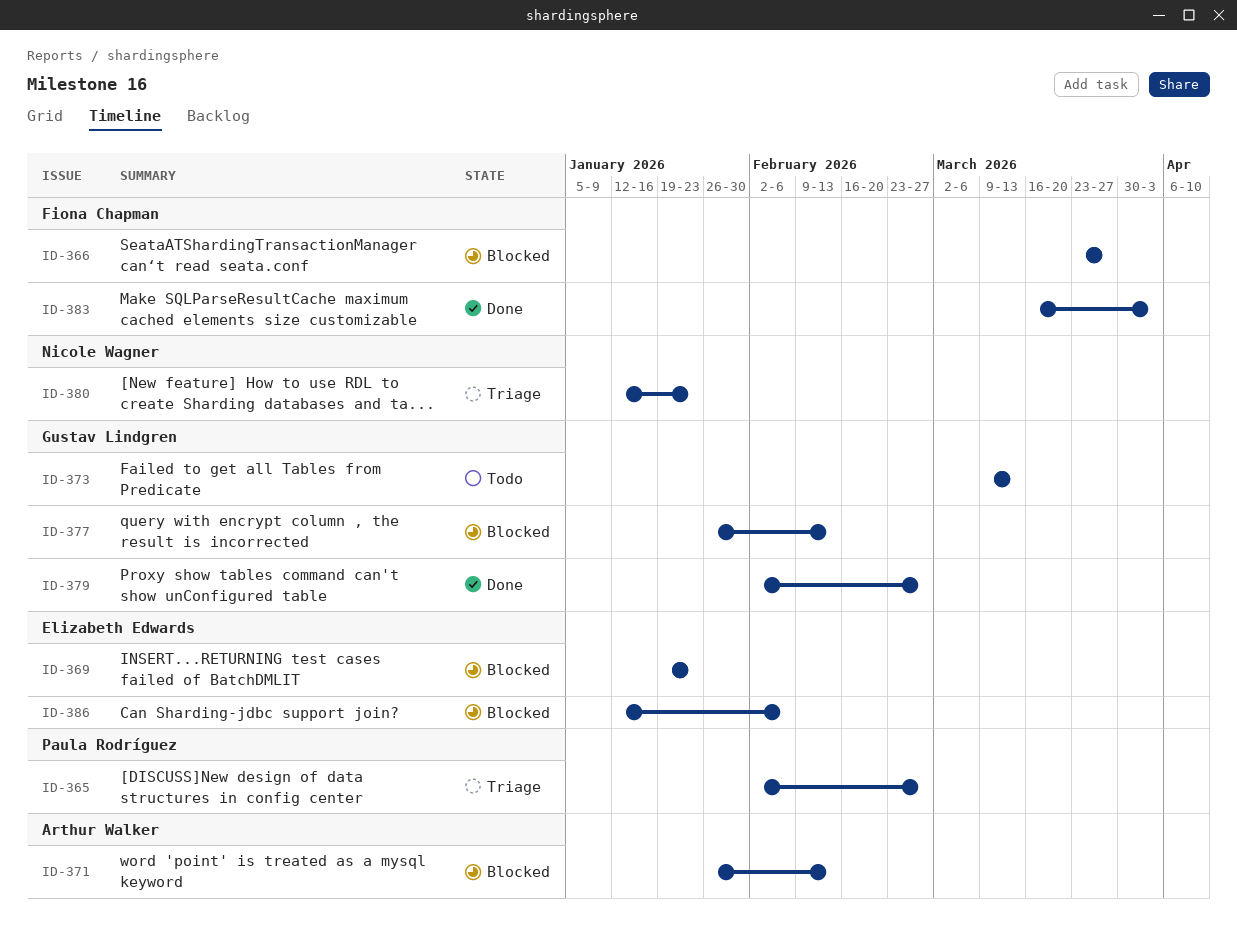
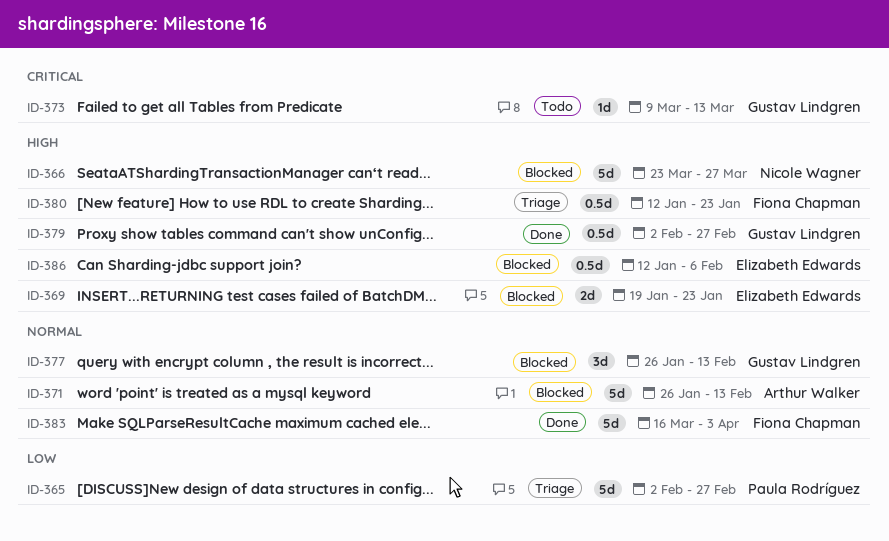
ID-366, owner: Fiona Chapman -> Nicole Wagner
ID-380, owner: Nicole Wagner -> Fiona Chapman

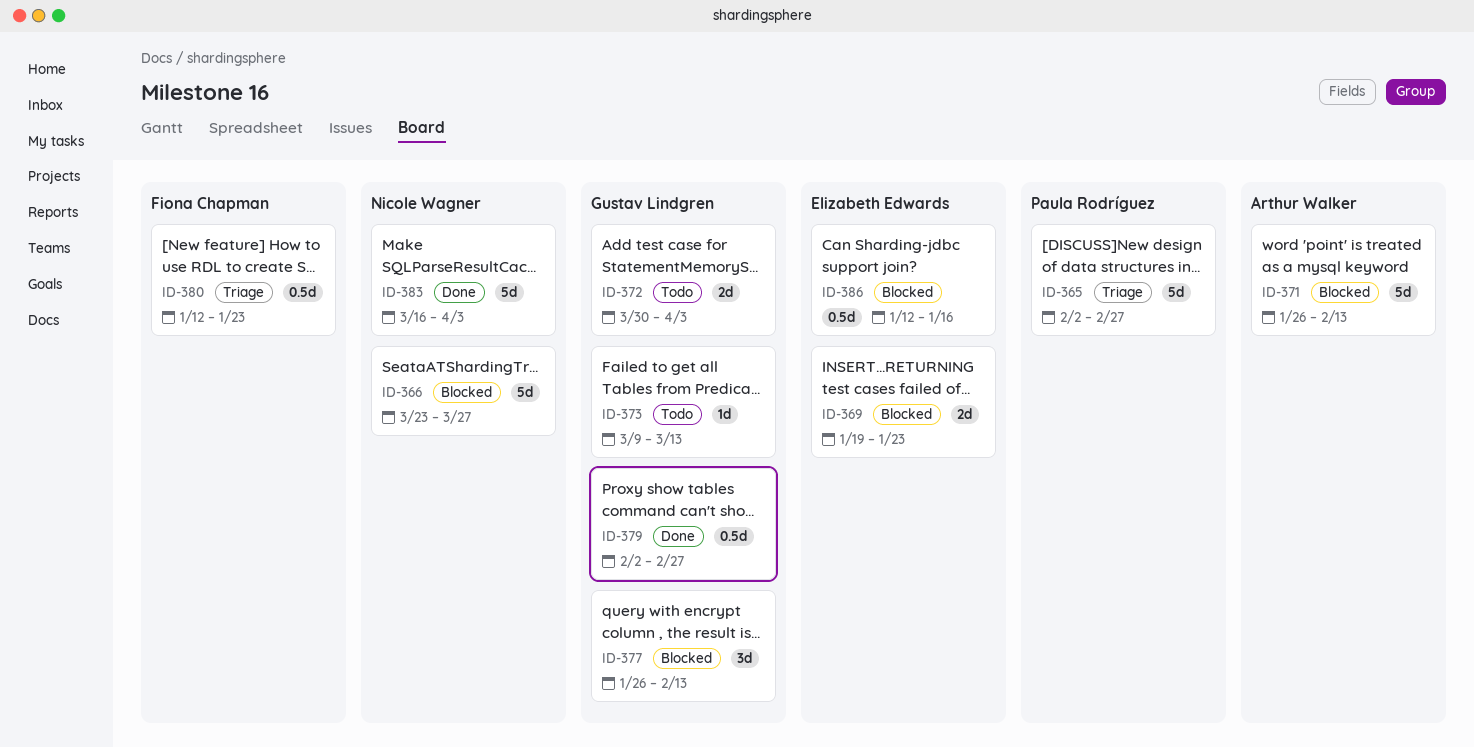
ID-372: none -> present
ID-383, owner: Fiona Chapman -> Nicole Wagner
ID-386, due: Feb 6 -> Jan 16

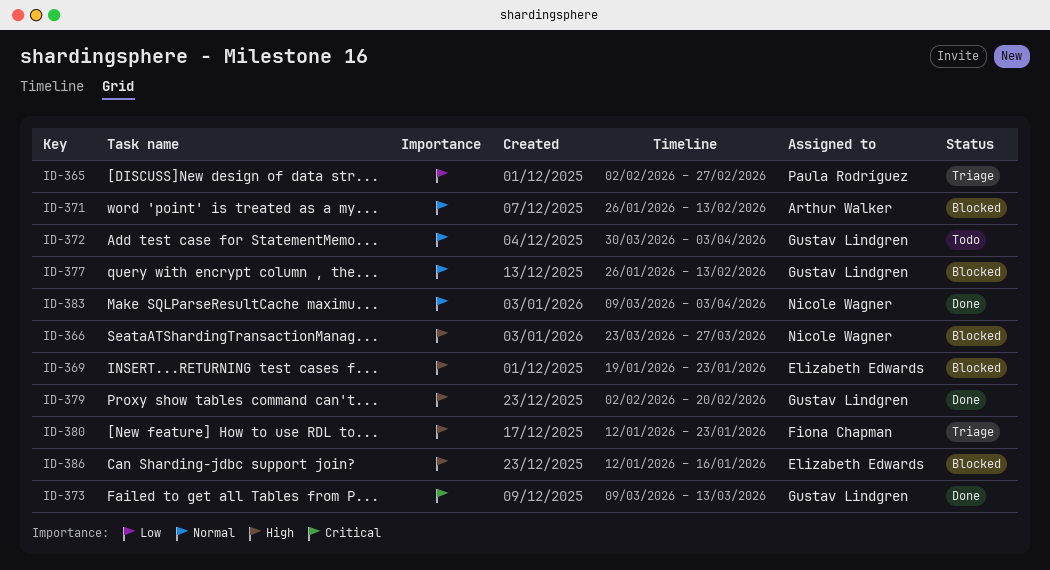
ID-373, status: Todo -> Done
ID-379, due: Feb 27 -> Feb 20
ID-383, start: Mar 16 -> Mar 9

